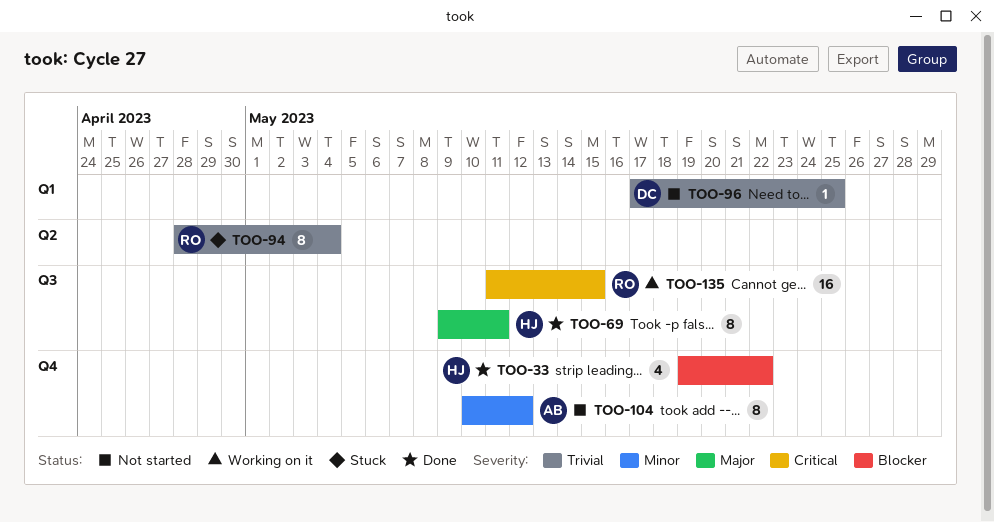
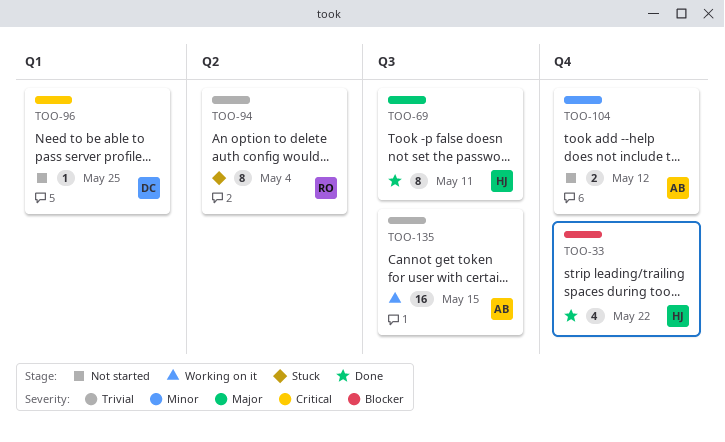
TOO-96, priority: Trivial -> Critical
TOO-104, estimate: 8 -> 2
TOO-135, owner: RO -> AB
TOO-135, priority: Critical -> Trivial

